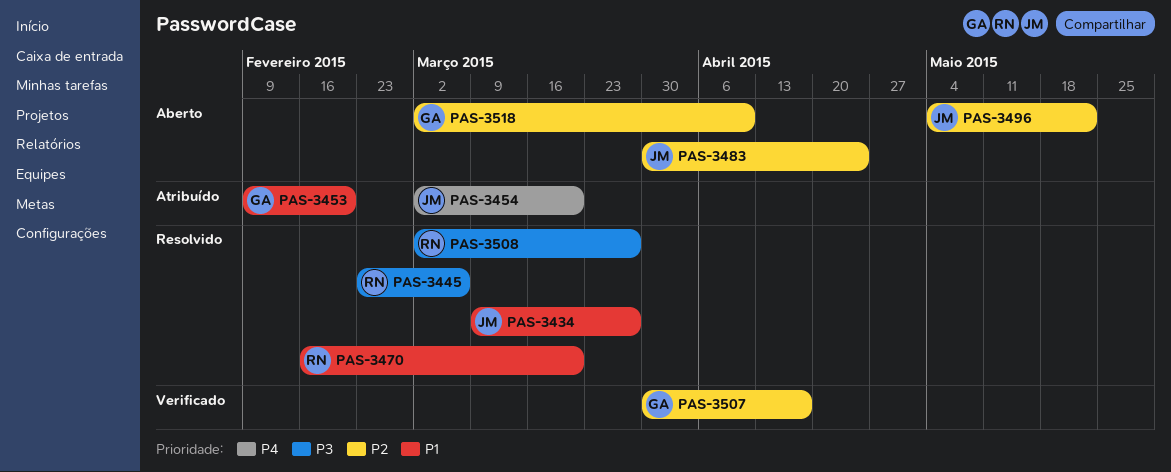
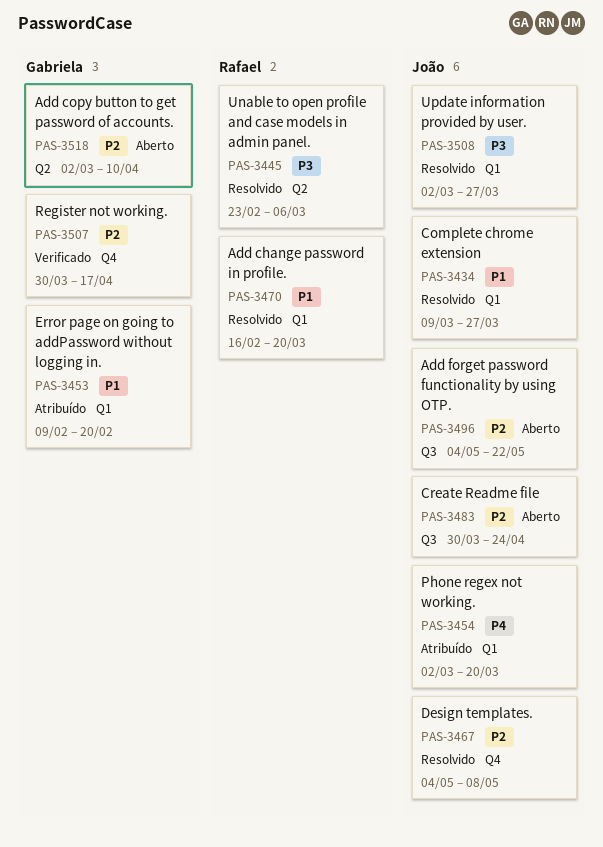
PAS-3467: none -> present
PAS-3508, owner: Rafael -> João

